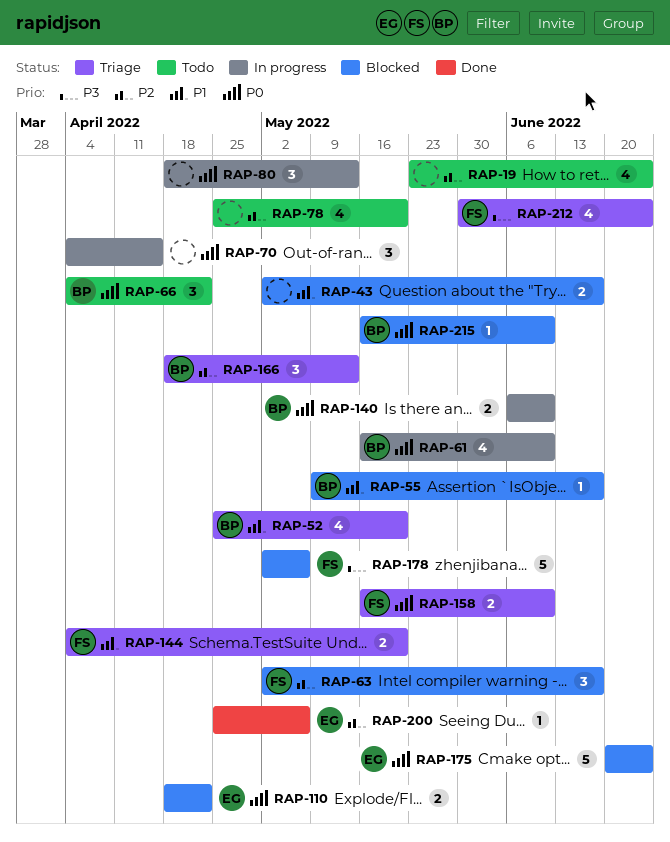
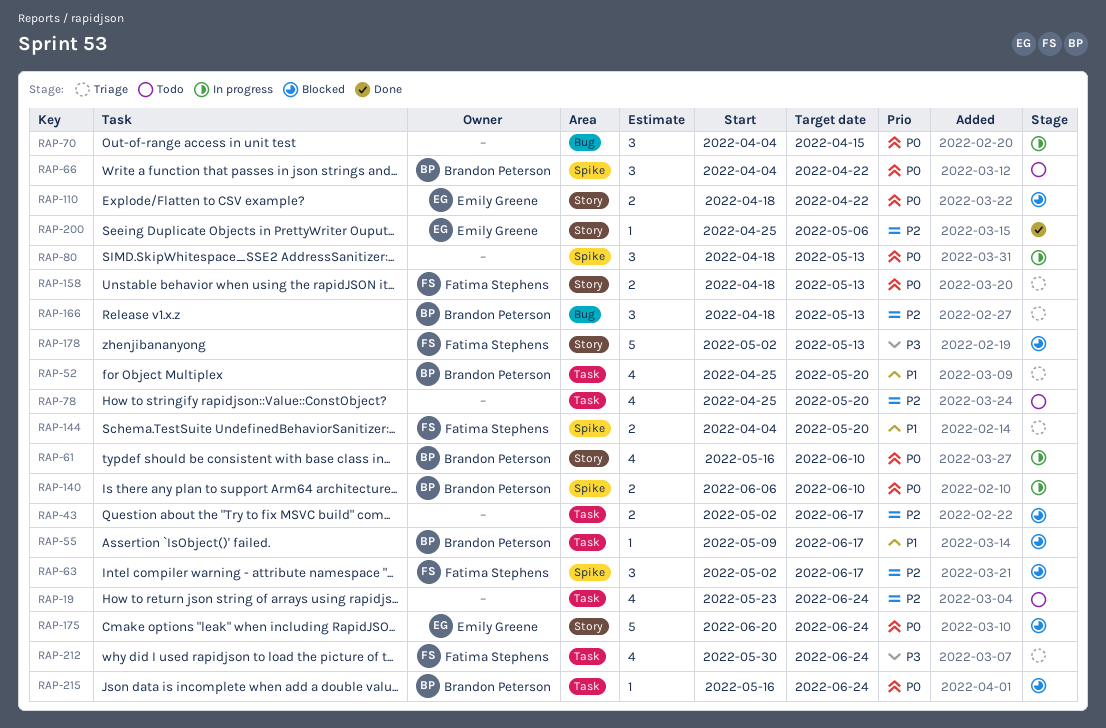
RAP-43, priority: P1 -> P2
RAP-158, start: May 16 -> Apr 18
RAP-158, due: Jun 10 -> May 13
RAP-178, due: May 6 -> May 13
RAP-215, due: Jun 10 -> Jun 24

